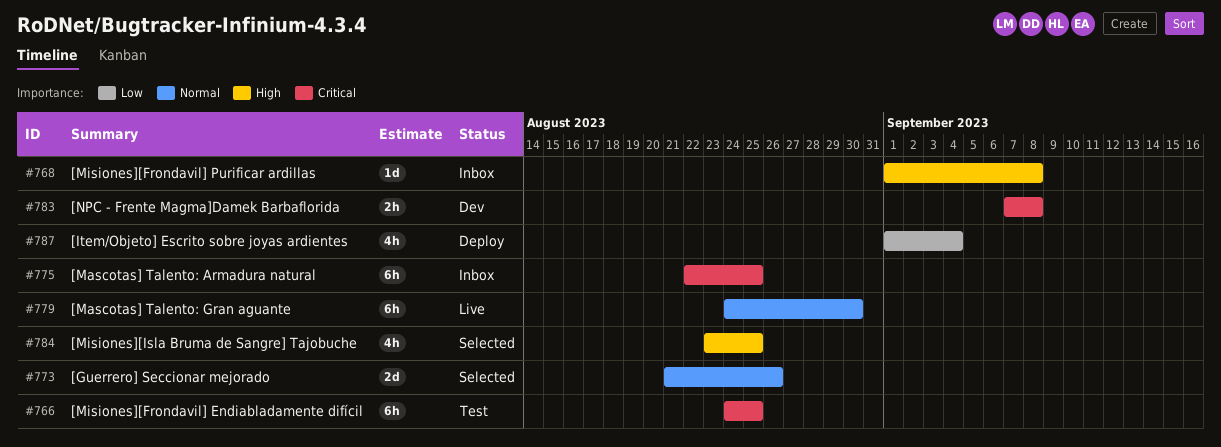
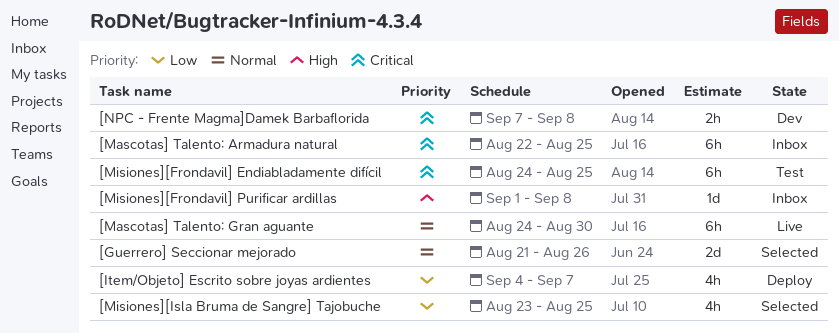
[Item/Objeto] Escrito sobre joyas ardientes, start: Sep 1 -> Sep 4
[Item/Objeto] Escrito sobre joyas ardientes, due: Sep 4 -> Sep 7
[Misiones][Isla Bruma de Sangre] Tajobuche, priority: High -> Low

